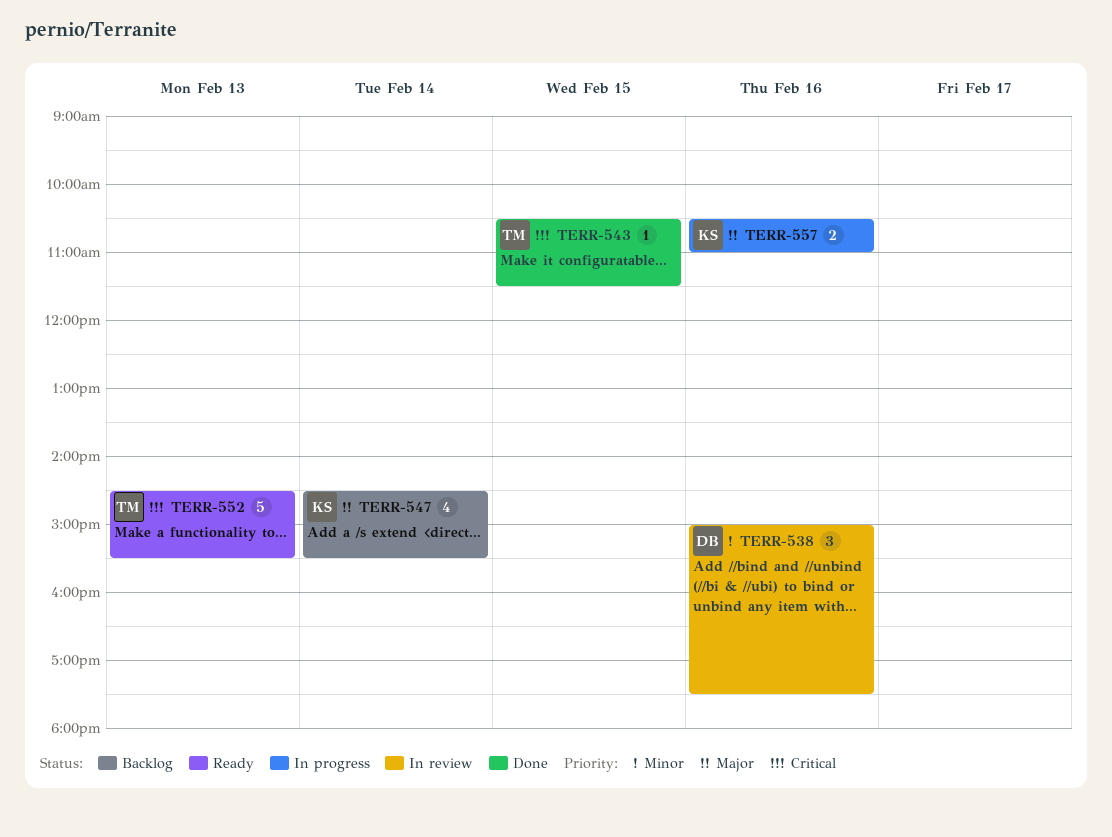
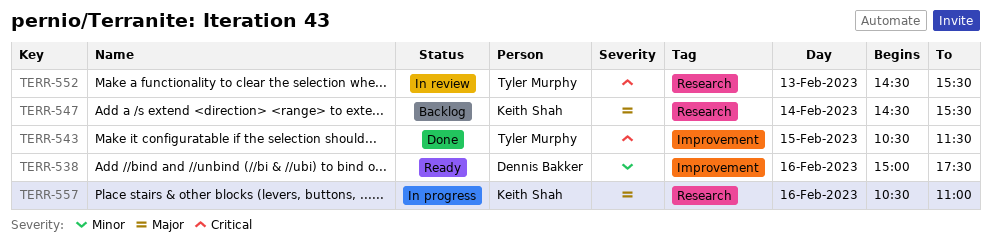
TERR-538, status: In review -> Ready
TERR-552, status: Ready -> In review

